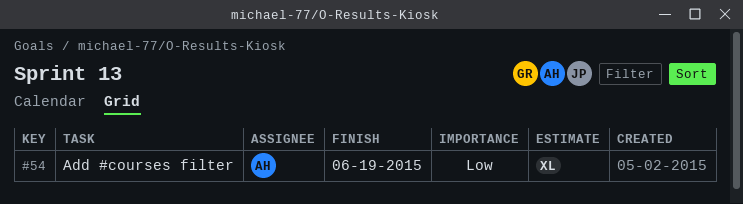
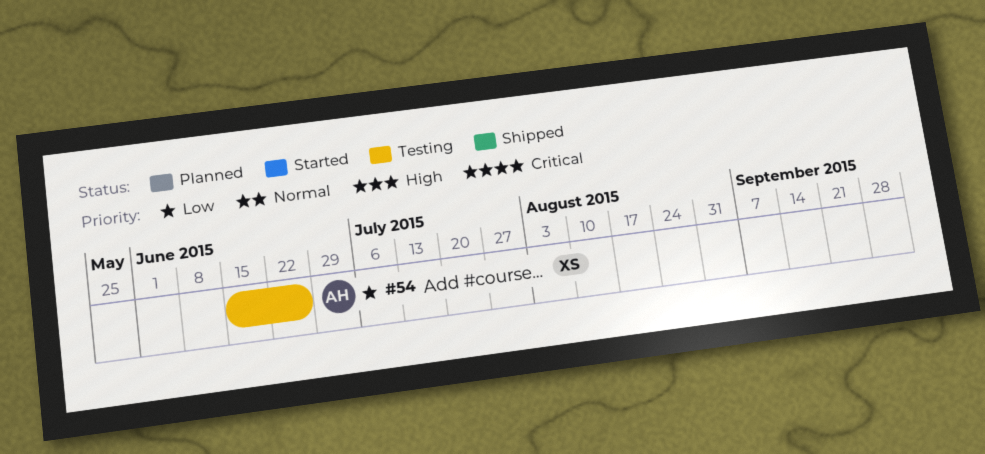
#54, estimate: XL -> XS
#54, due: Jun 19 -> Jun 26

